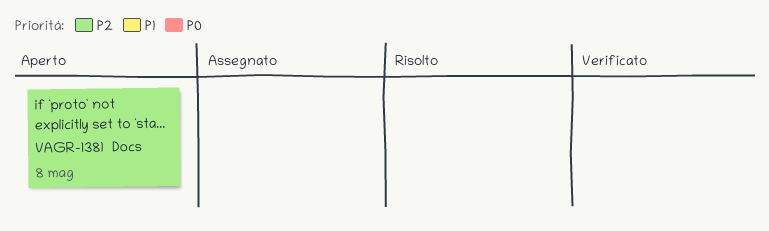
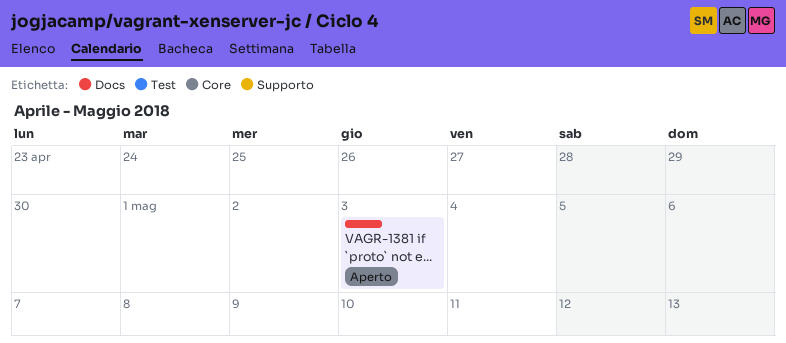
VAGR-1381, due: May 8 -> May 3

